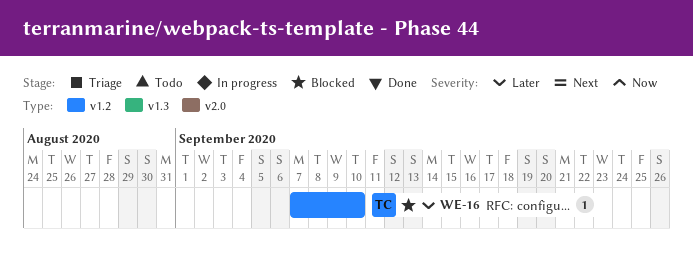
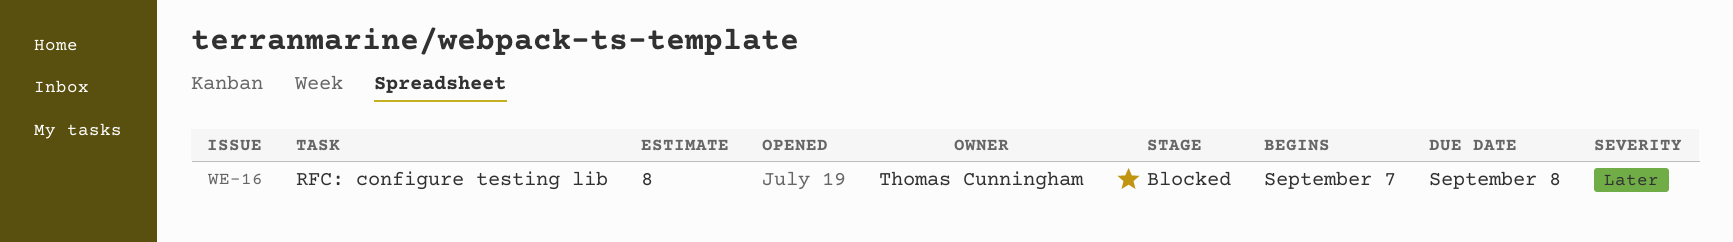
WE-16, estimate: 1 -> 8
WE-16, due: Sep 10 -> Sep 8

